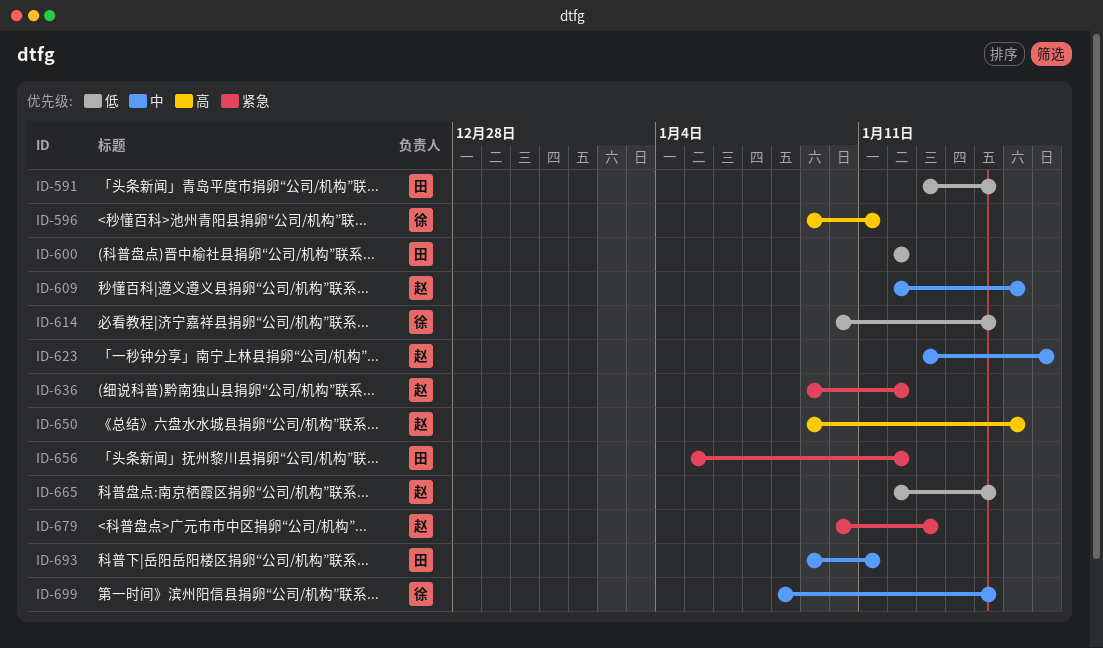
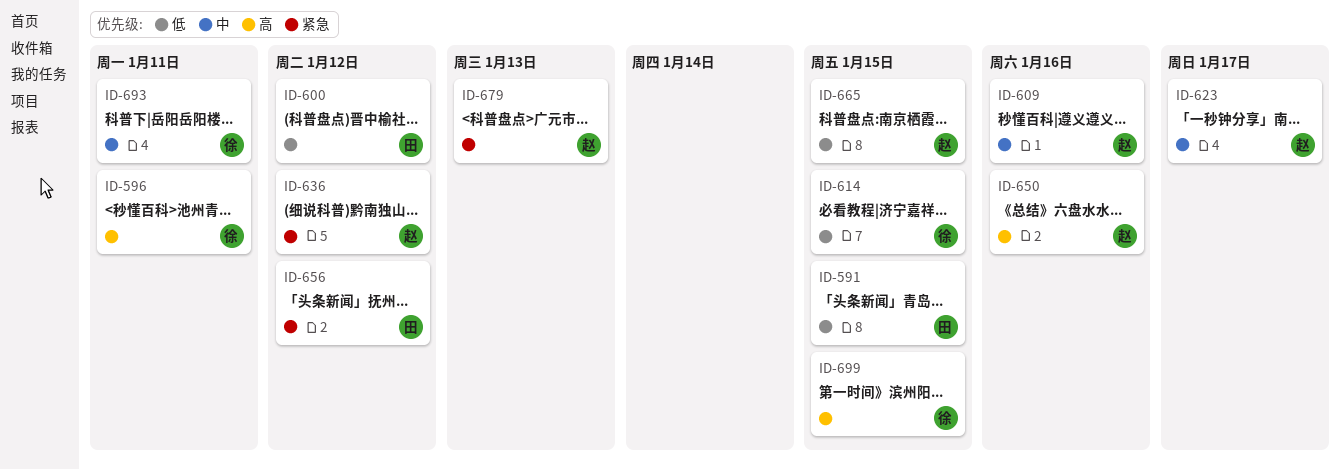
ID-693, owner: 田 -> 徐
ID-699, priority: 中 -> 高

